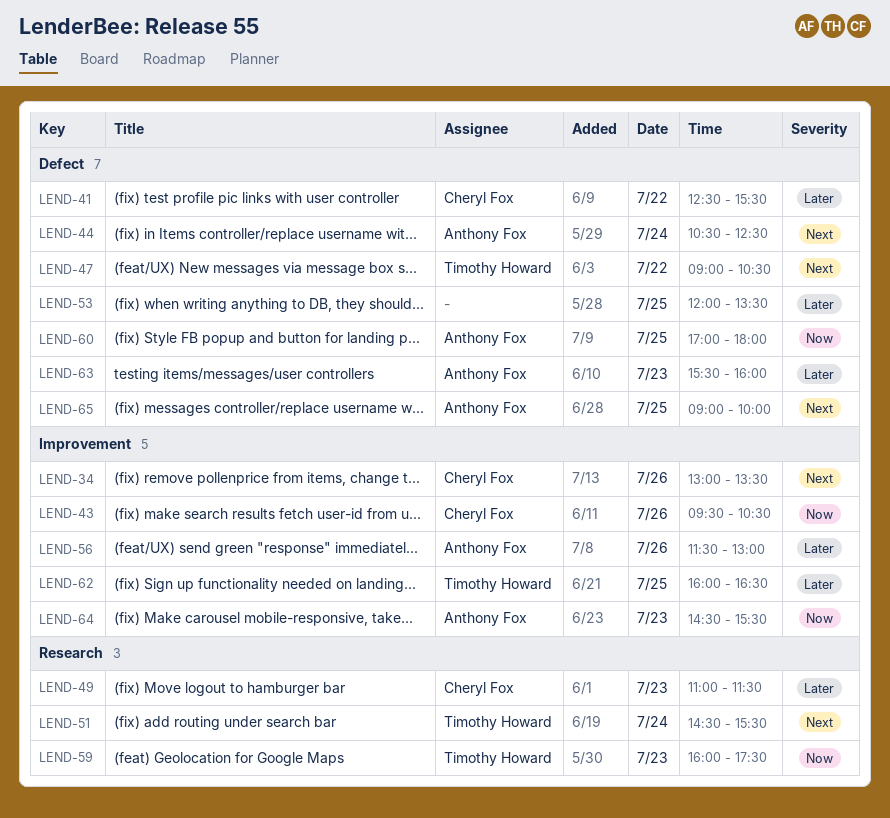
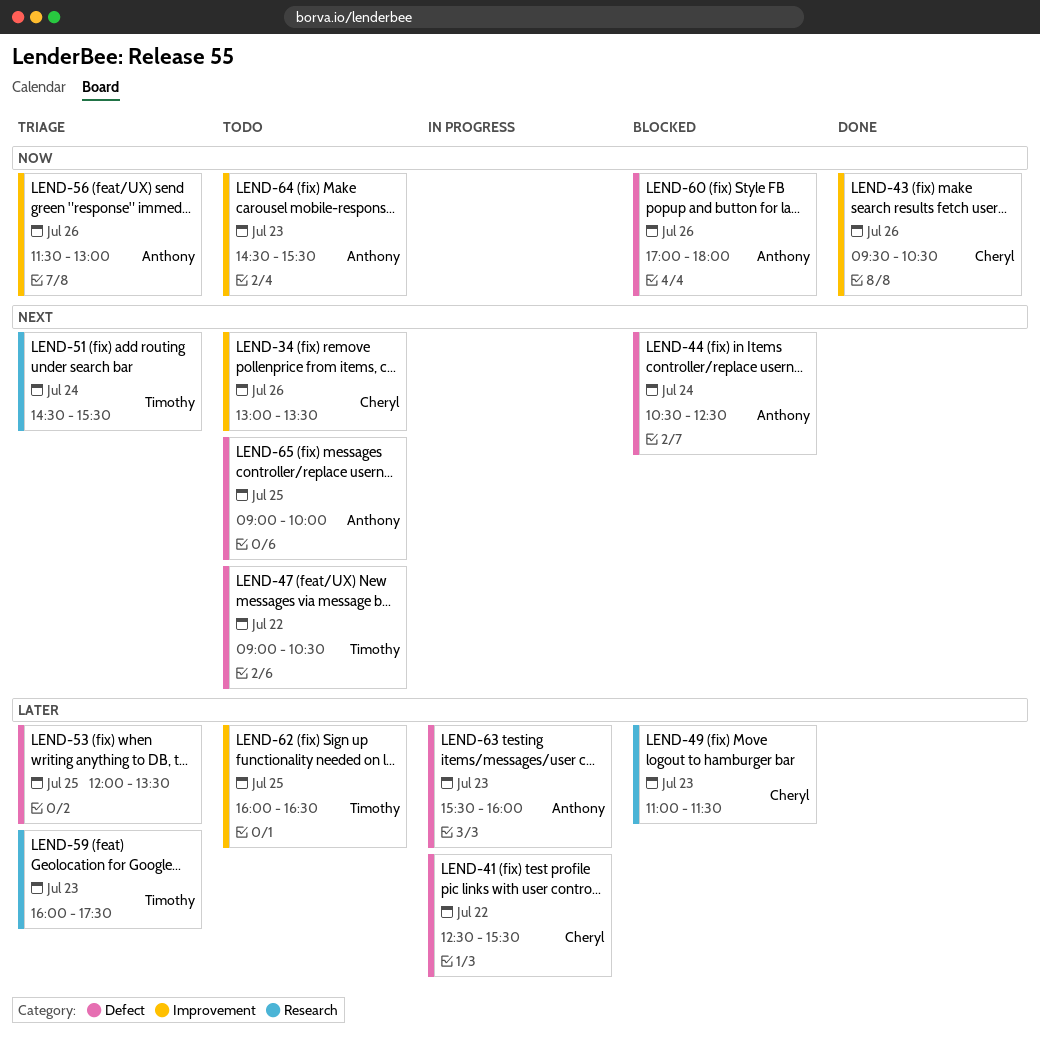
LEND-56, priority: Later -> Now
LEND-59, priority: Now -> Later
LEND-60, day: Jul 25 -> Jul 26

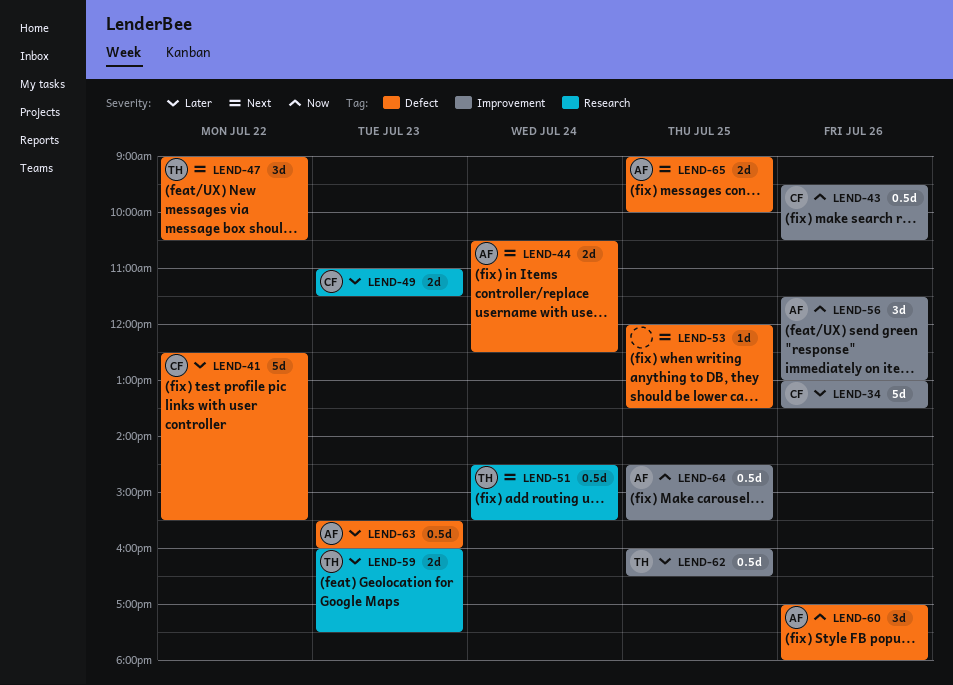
LEND-34, priority: Next -> Later
LEND-53, priority: Later -> Next
LEND-64, day: Jul 23 -> Jul 25

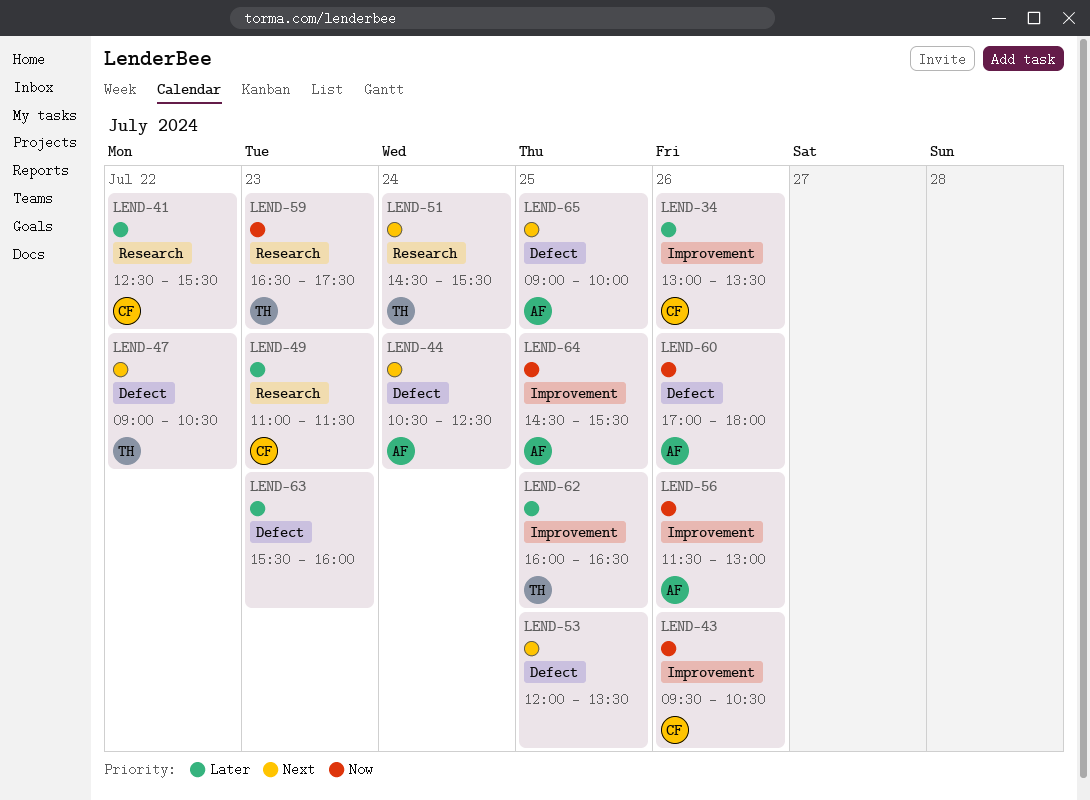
LEND-41, label: Defect -> Research
LEND-59, priority: Later -> Now
LEND-59, begins: 16:00 -> 16:30
LEND-63, owner: AF -> none

